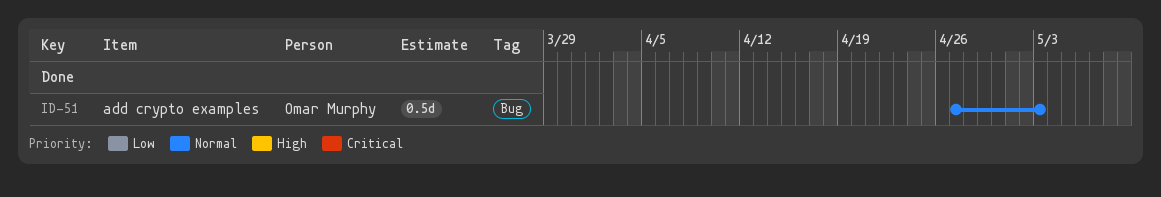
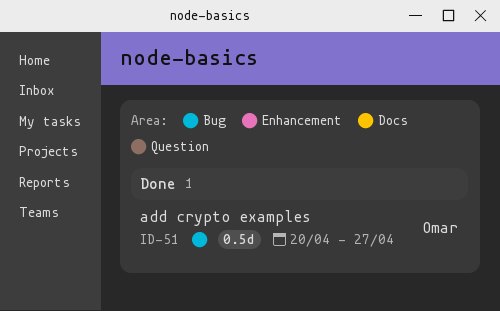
ID-51, start: Apr 27 -> Apr 20
ID-51, due: May 3 -> Apr 27

